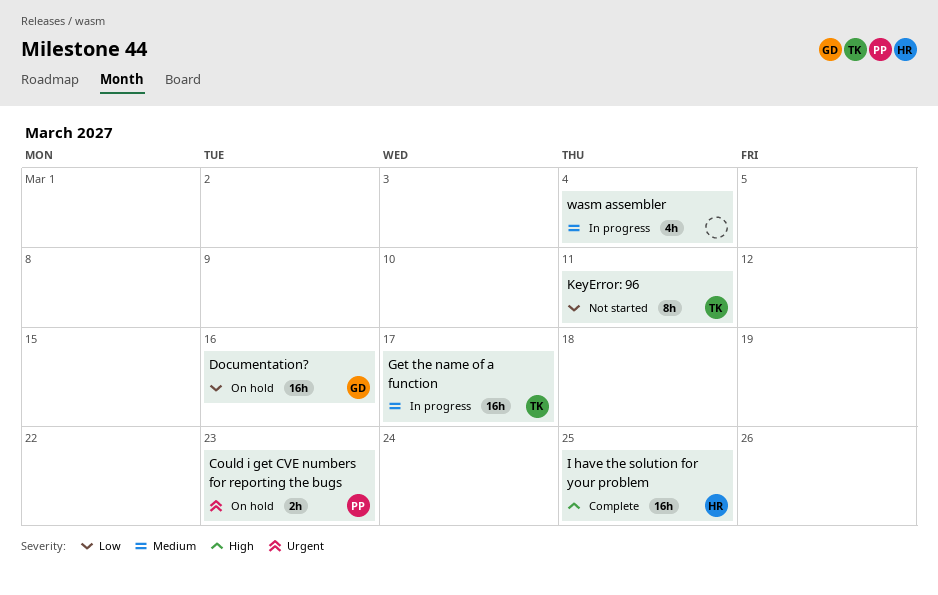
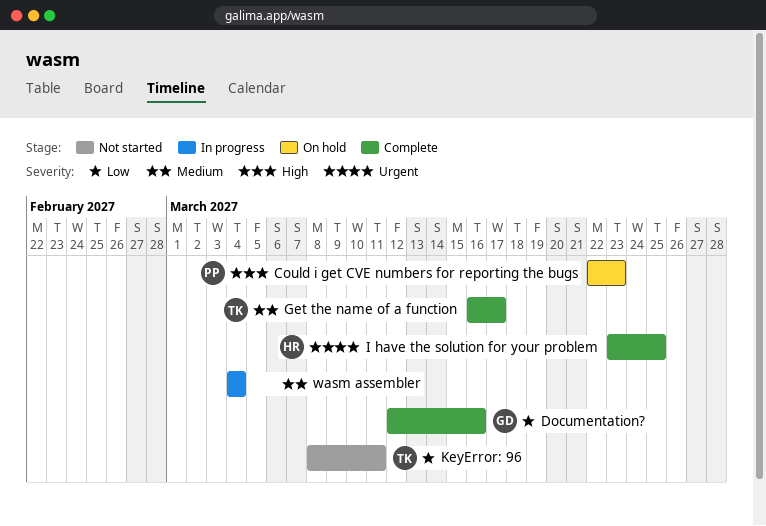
Could i get CVE numbers for reporting the bugs, priority: Urgent -> High
Documentation?, status: On hold -> Complete
Get the name of a function, status: In progress -> Complete
I have the solution for your problem, priority: High -> Urgent

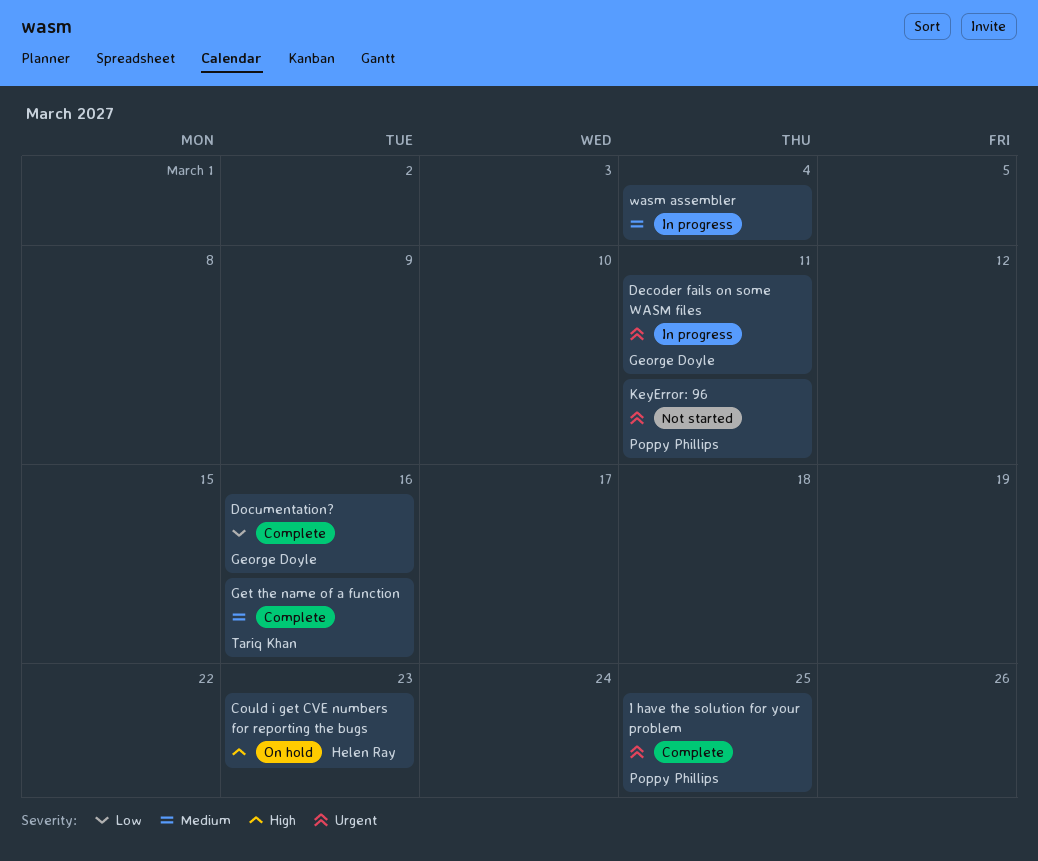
Could i get CVE numbers for reporting the bugs, owner: Poppy Phillips -> Helen Ray
Decoder fails on some WASM files: none -> present
Get the name of a function, due: Mar 17 -> Mar 16
I have the solution for your problem, owner: Helen Ray -> Poppy Phillips
KeyError: 96, owner: Tariq Khan -> Poppy Phillips
KeyError: 96, priority: Low -> Urgent

